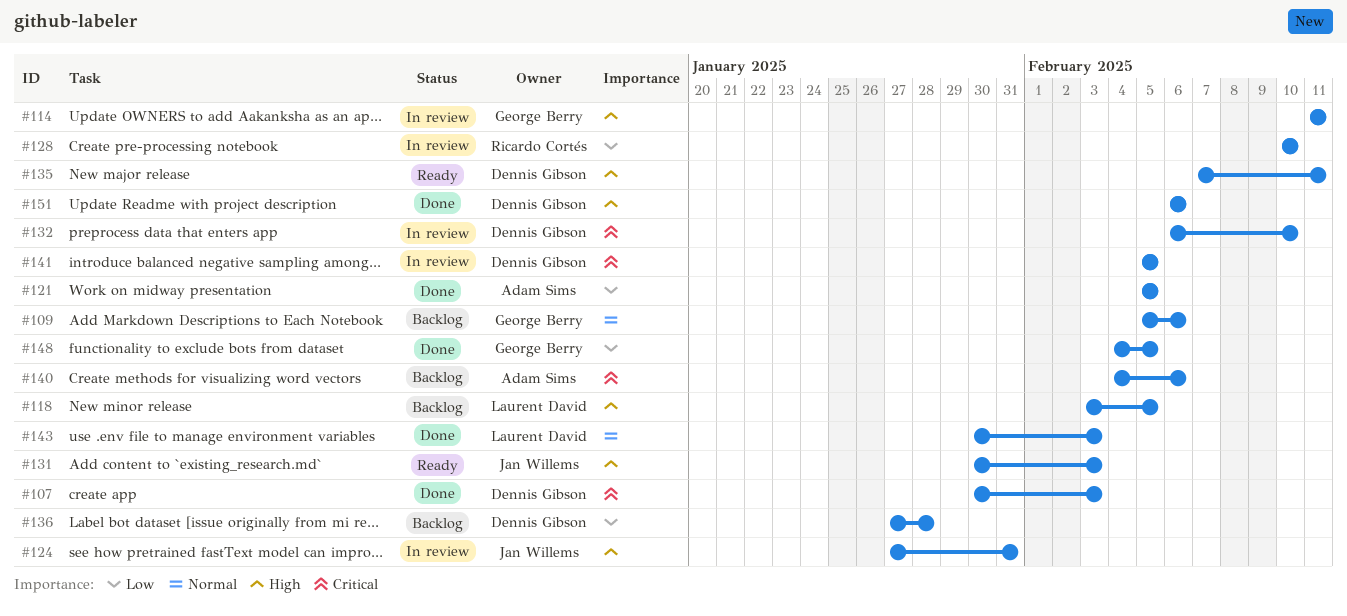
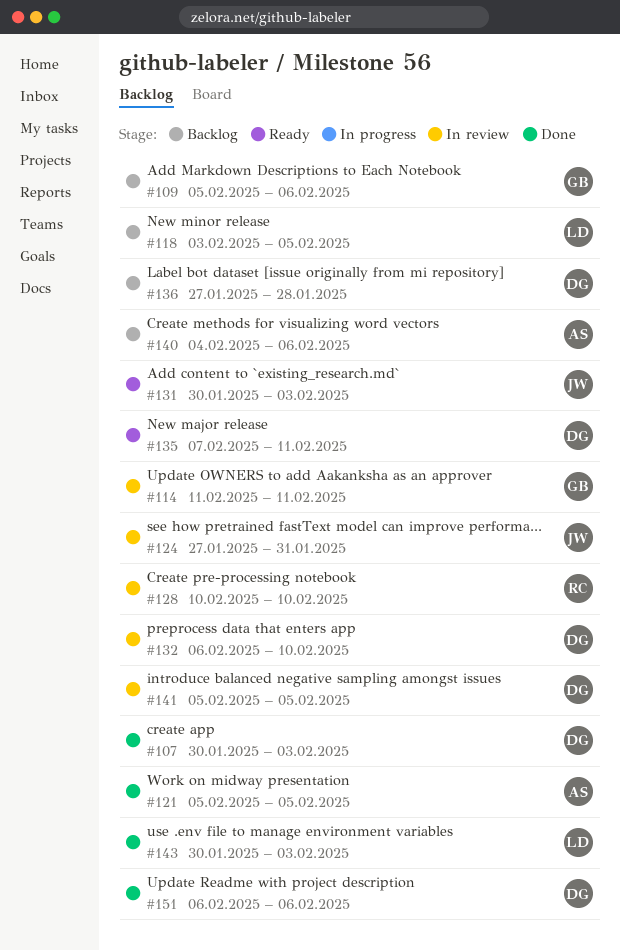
#148: present -> none

